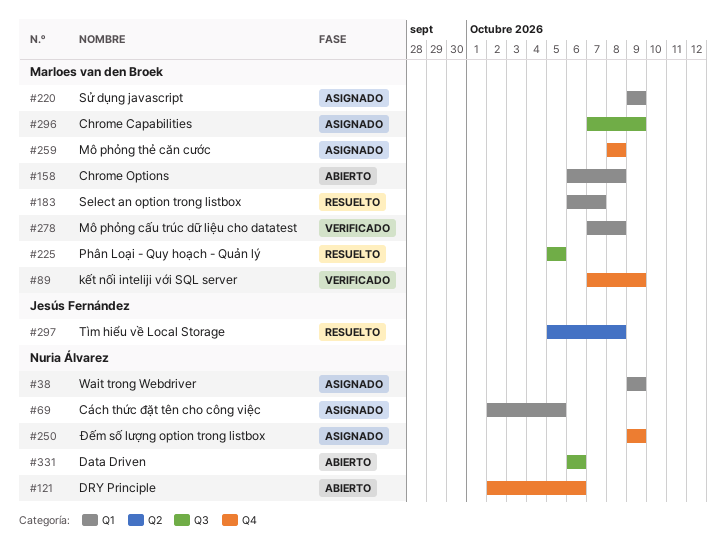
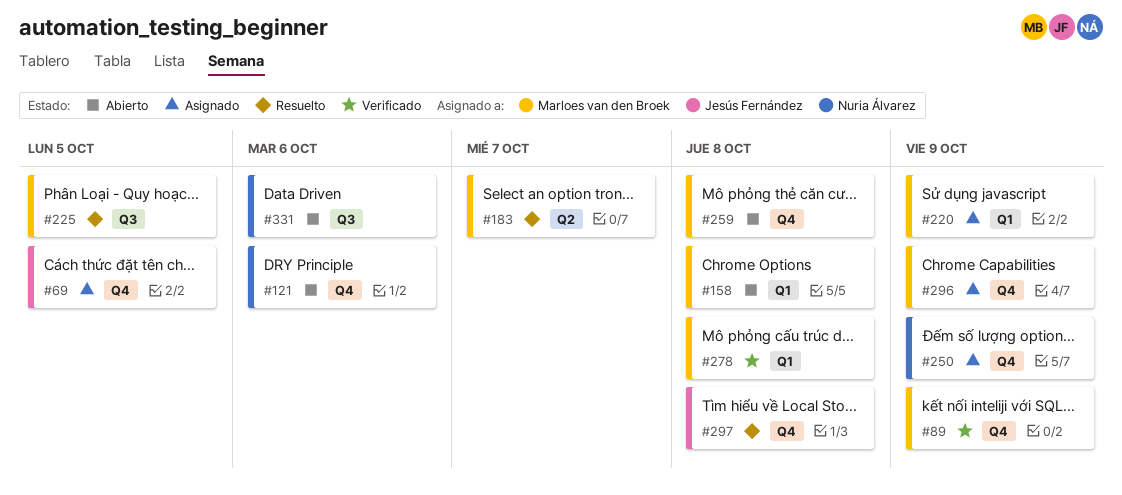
#38: present -> none
#69, owner: Nuria Álvarez -> Jesús Fernández
#69, label: Q1 -> Q4
#183, label: Q1 -> Q2
#259, status: Asignado -> Abierto
#296, label: Q3 -> Q4
#297, label: Q2 -> Q4

